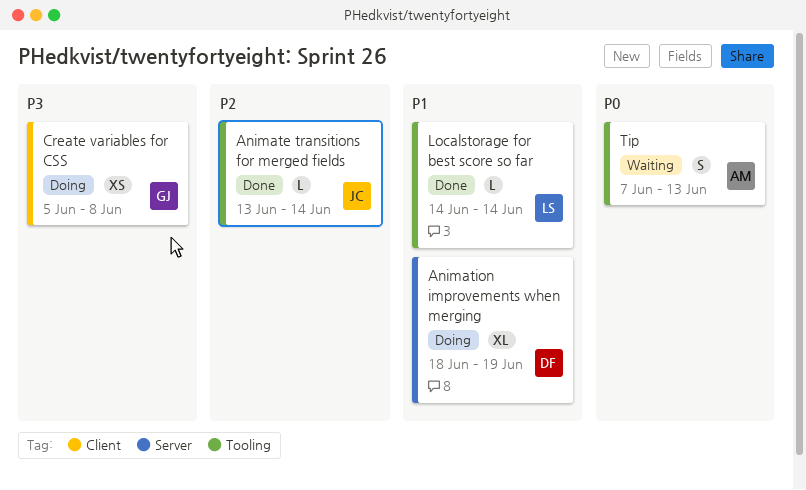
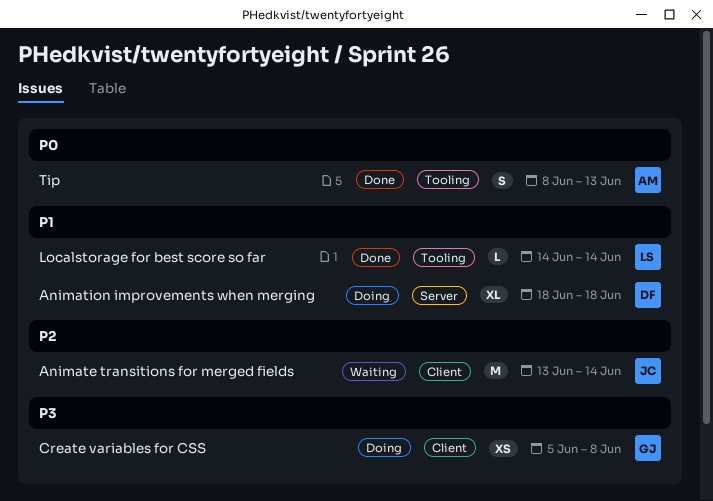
Animate transitions for merged fields, status: Done -> Waiting
Animate transitions for merged fields, label: Tooling -> Client
Animate transitions for merged fields, estimate: L -> M
Animation improvements when merging, due: Jun 19 -> Jun 18
Tip, status: Waiting -> Done
Tip, start: Jun 7 -> Jun 8

